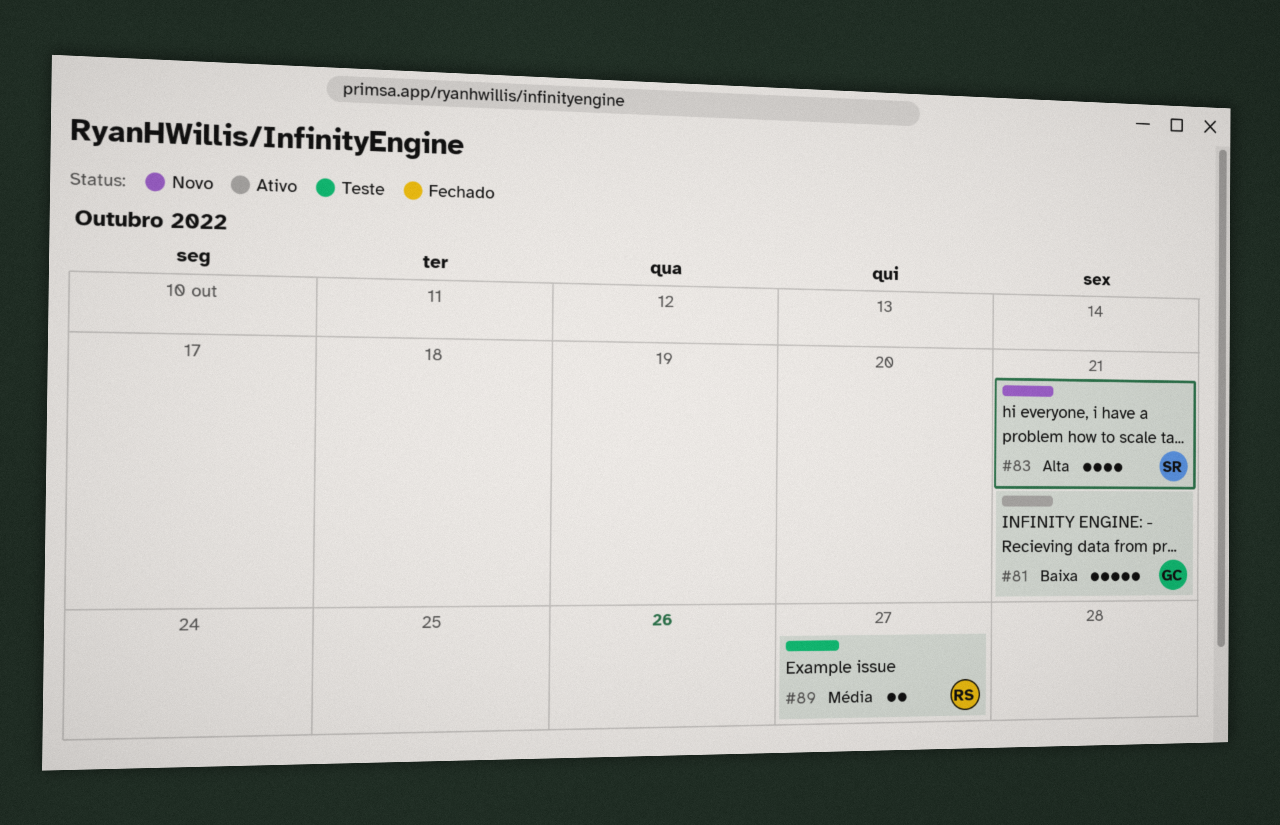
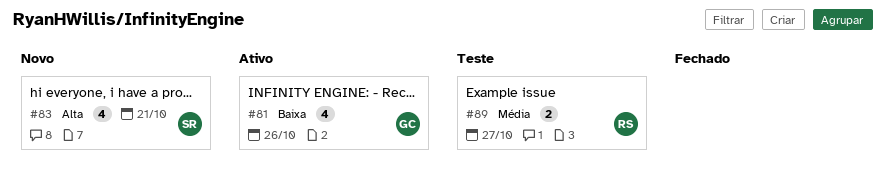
#81, estimate: 5 -> 4
#81, due: Oct 21 -> Oct 26

